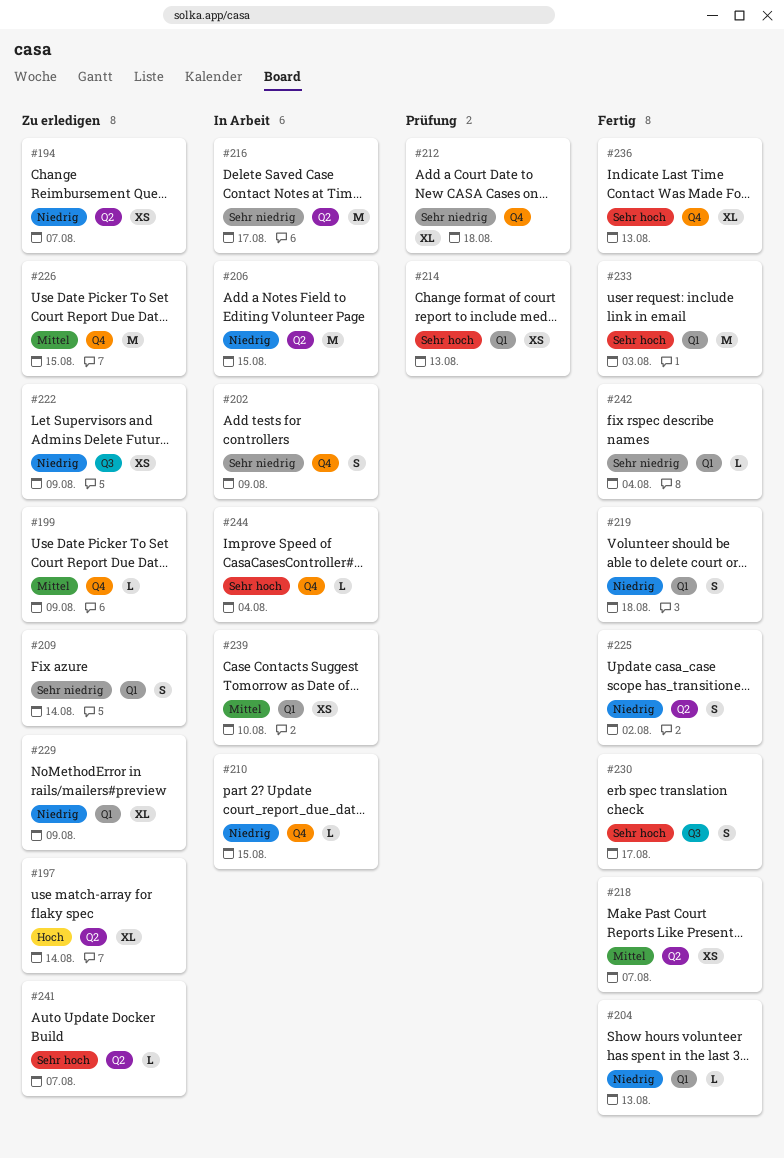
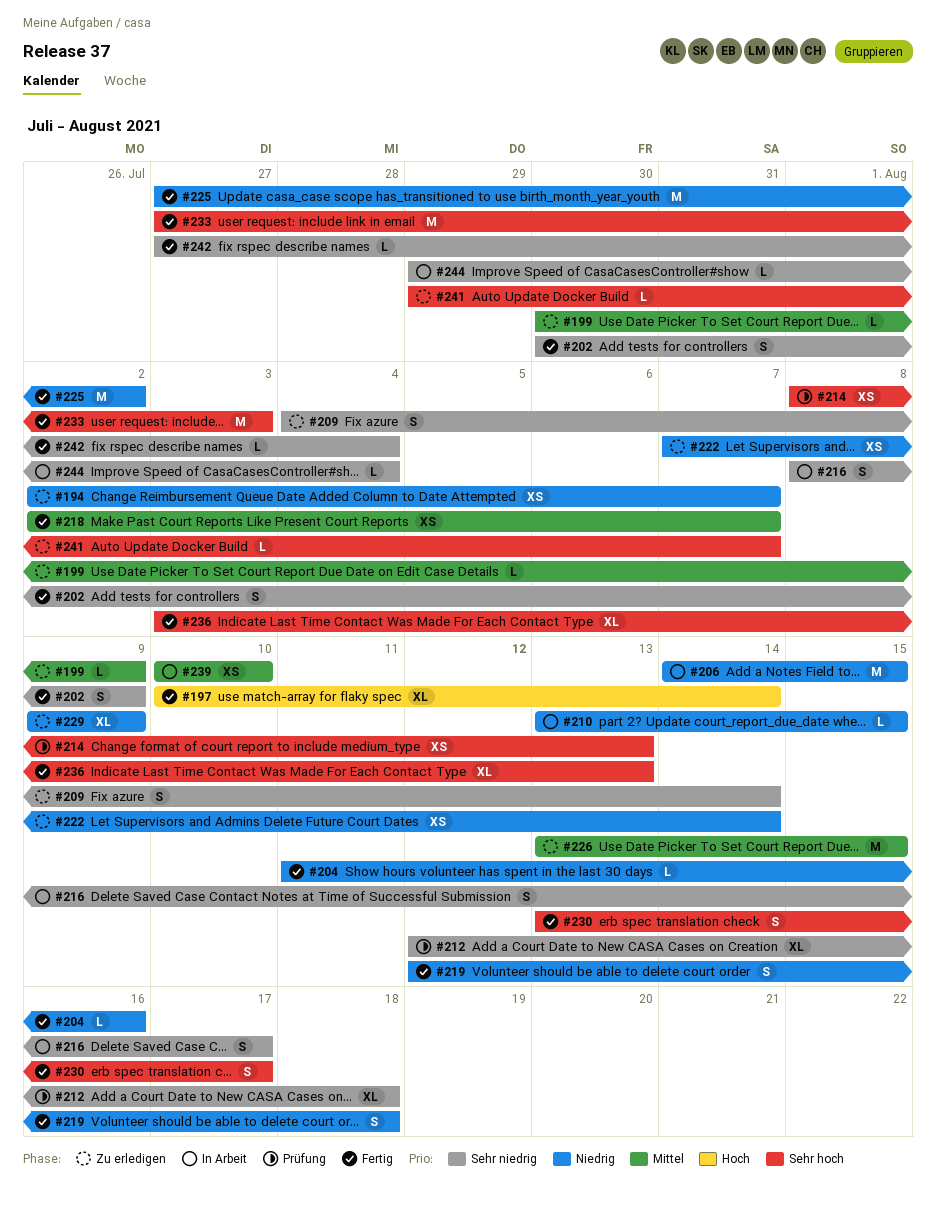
#197, status: Zu erledigen -> Fertig
#202, status: In Arbeit -> Fertig
#204, due: Aug 13 -> Aug 16
#216, estimate: M -> S
#222, due: Aug 9 -> Aug 14
#225, estimate: S -> M
#244, priority: Sehr hoch -> Sehr niedrig

